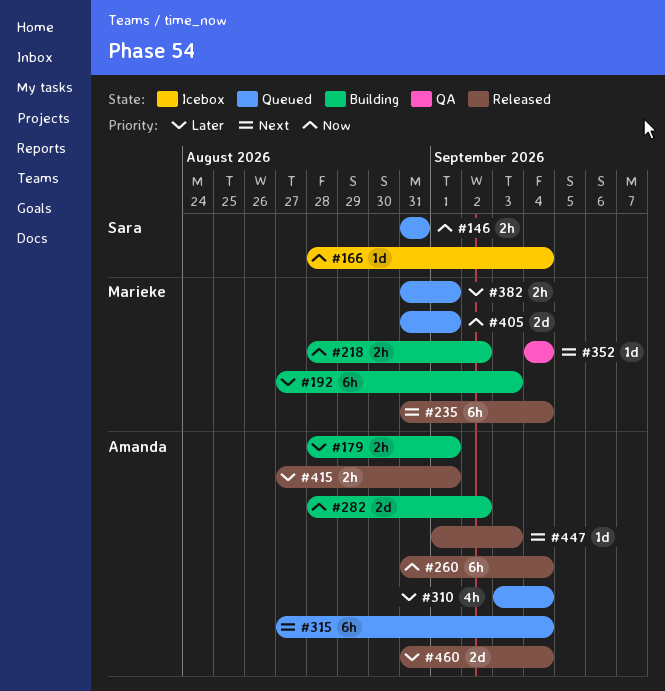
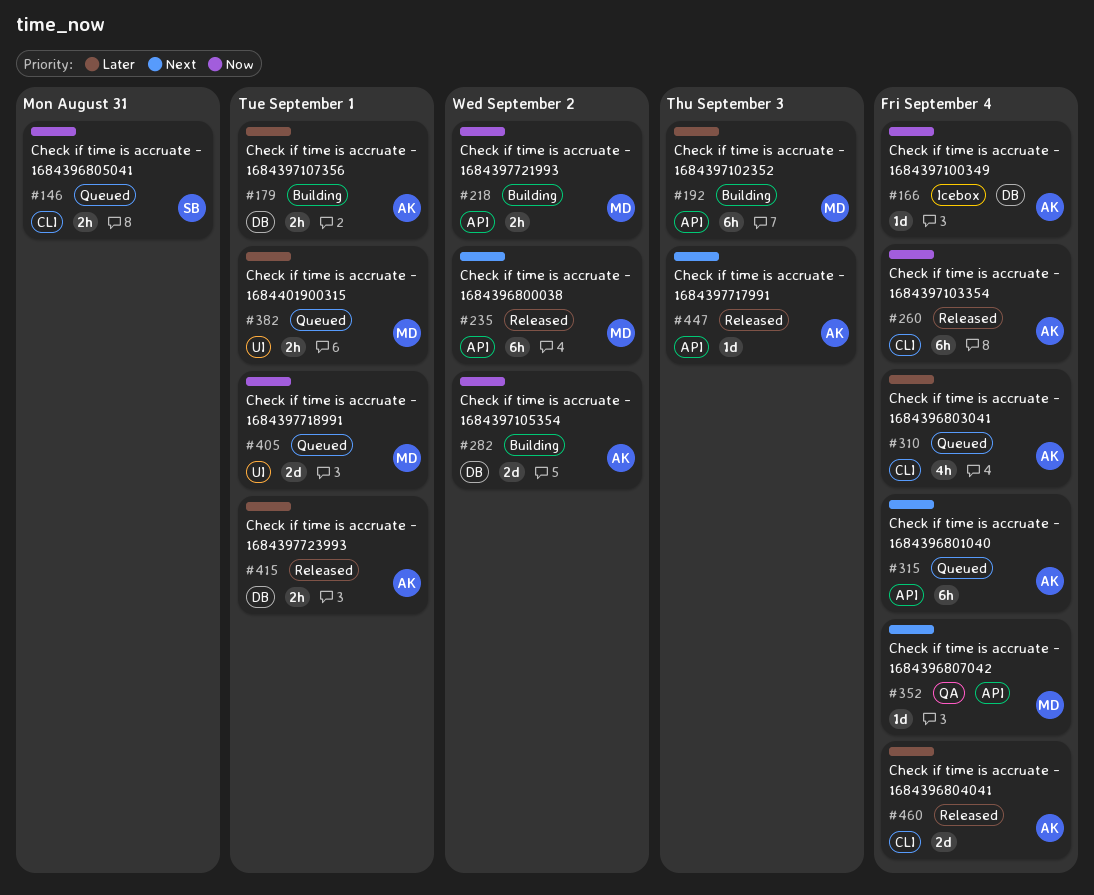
#166, owner: Sara -> Amanda
#235, due: Sep 4 -> Sep 2

